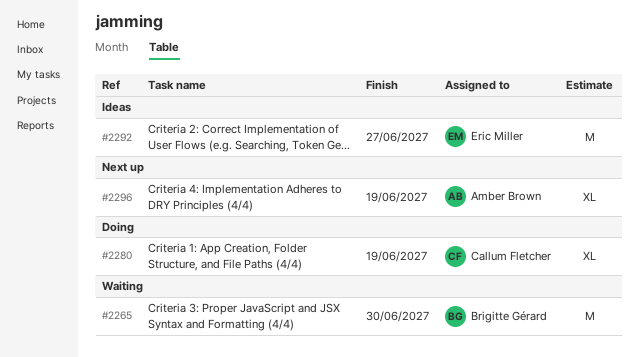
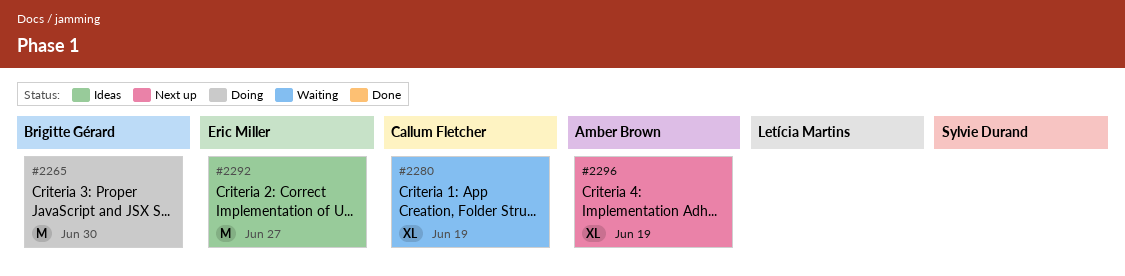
#2265, status: Waiting -> Doing
#2280, status: Doing -> Waiting

